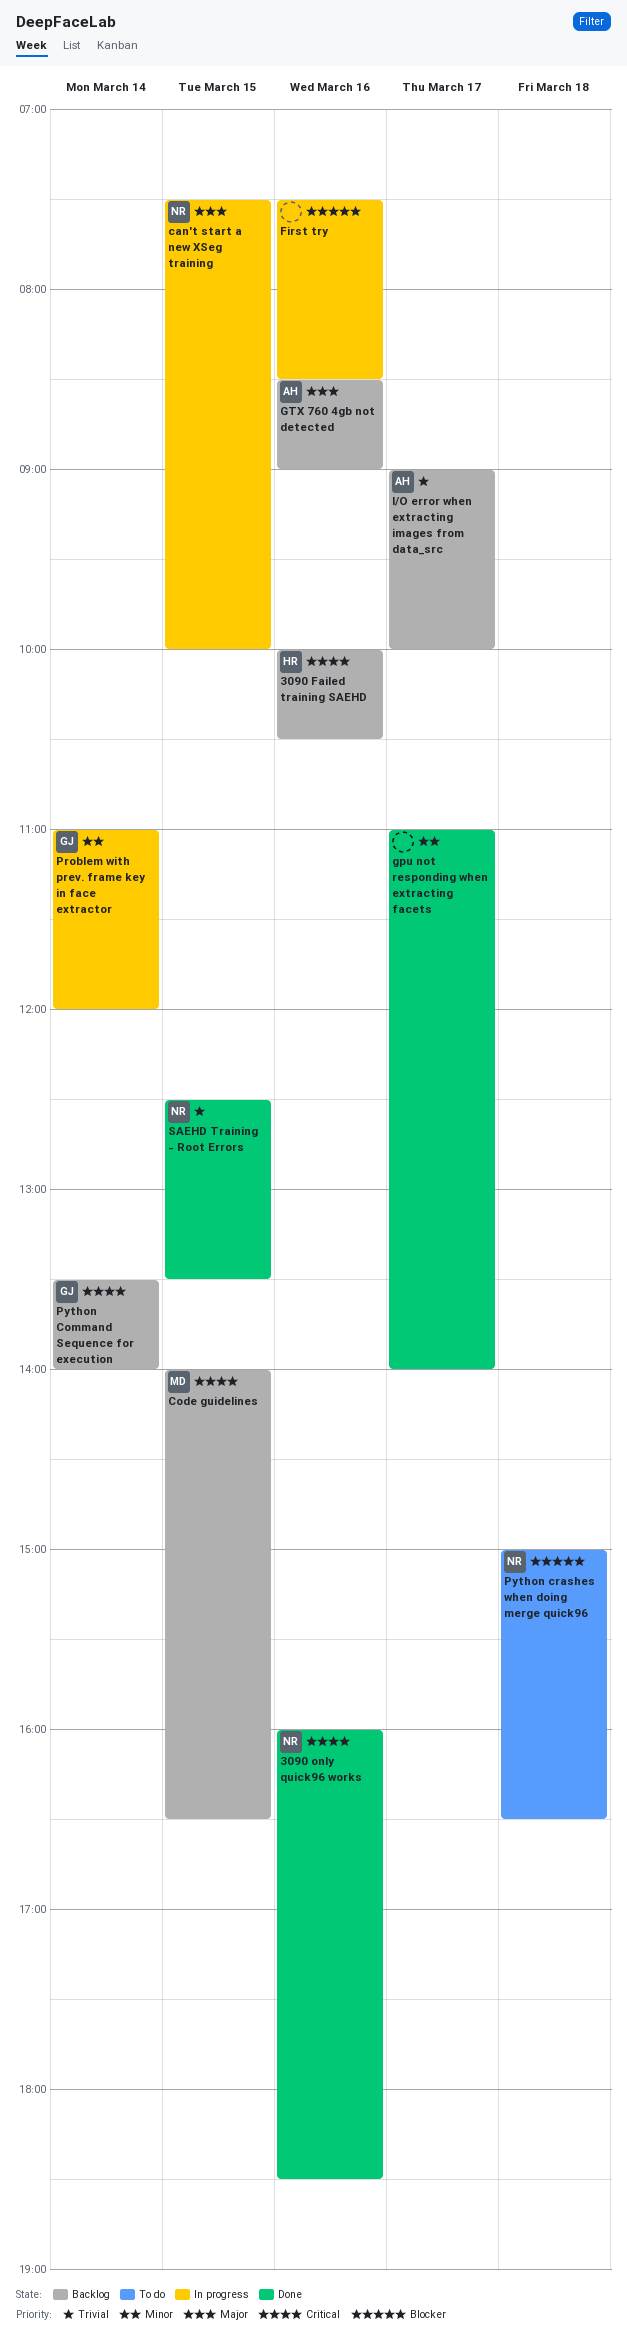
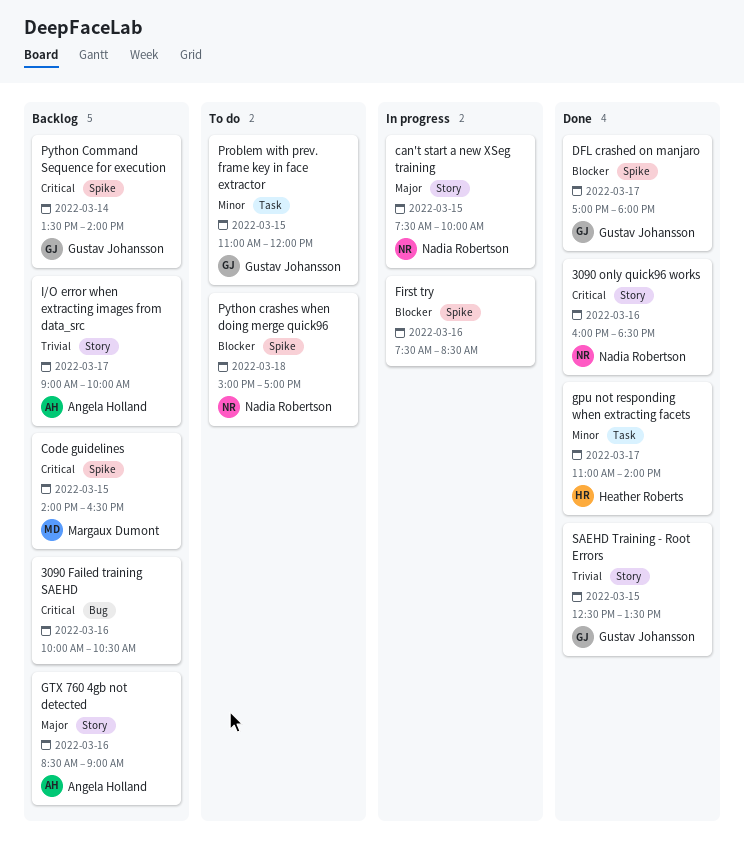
3090 Failed training SAEHD, owner: Heather Roberts -> none
DFL crashed on manjaro: none -> present
gpu not responding when extracting facets, owner: none -> Heather Roberts
Problem with prev. frame key in face extractor, status: In progress -> To do
Problem with prev. frame key in face extractor, day: Mar 14 -> Mar 15
Python crashes when doing merge quick96, ends: 16:30 -> 17:00
SAEHD Training - Root Errors, owner: Nadia Robertson -> Gustav Johansson

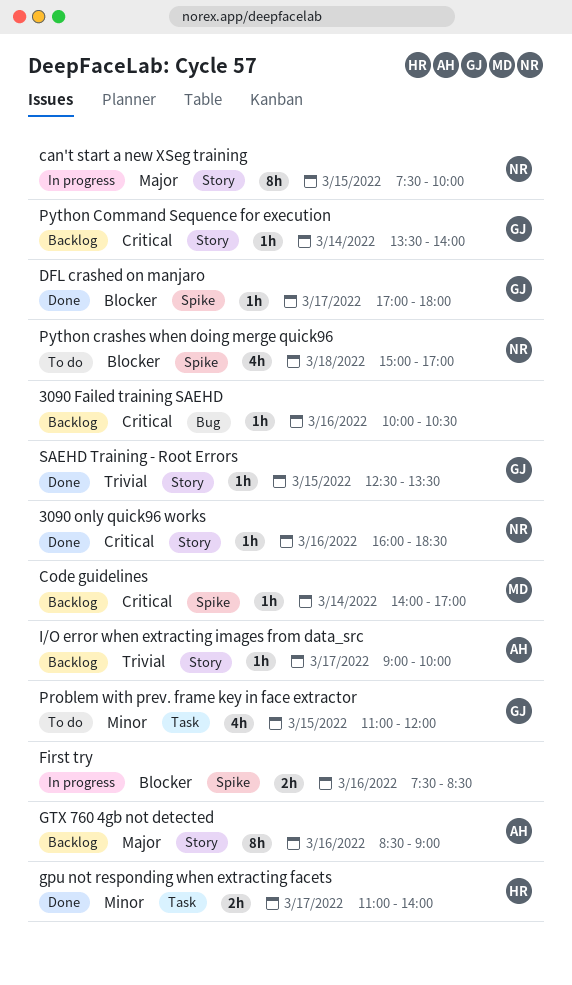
Code guidelines, day: Mar 15 -> Mar 14
Code guidelines, ends: 16:30 -> 17:00
Python Command Sequence for execution, label: Spike -> Story

